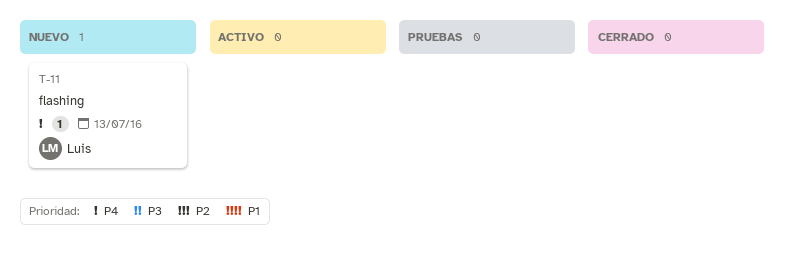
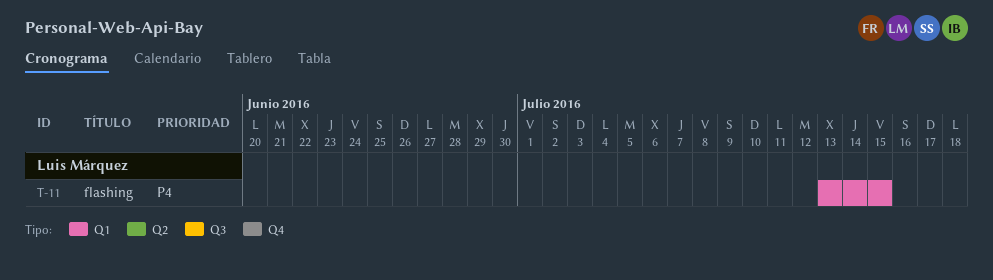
T-11, due: Jul 13 -> Jul 15

